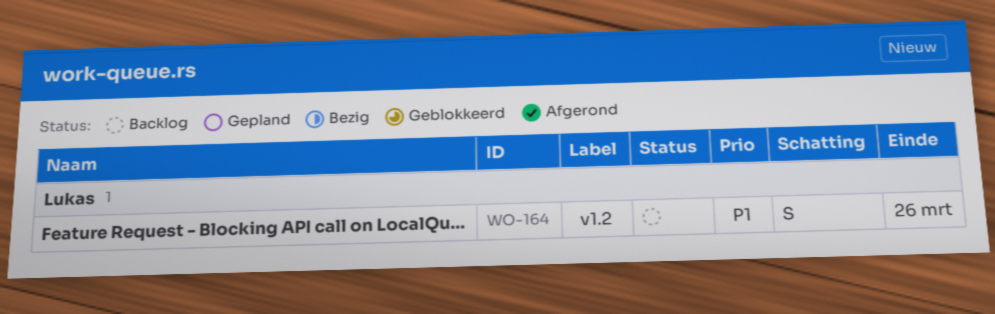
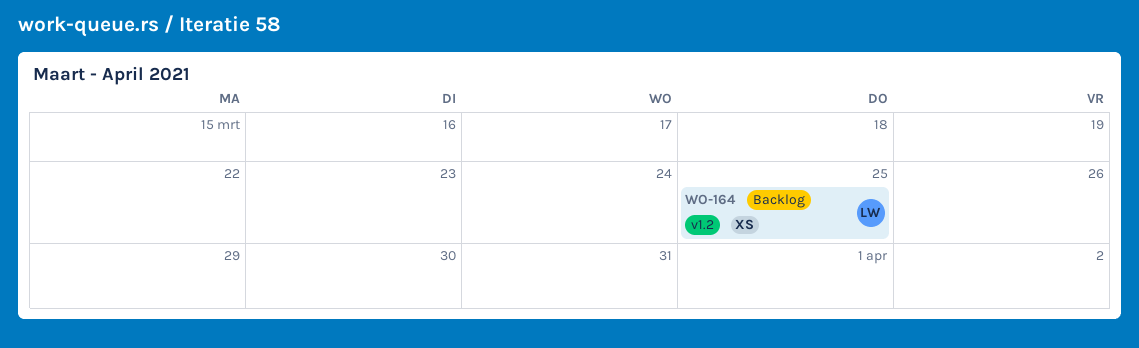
WO-164, estimate: S -> XS
WO-164, due: Mar 26 -> Mar 25

